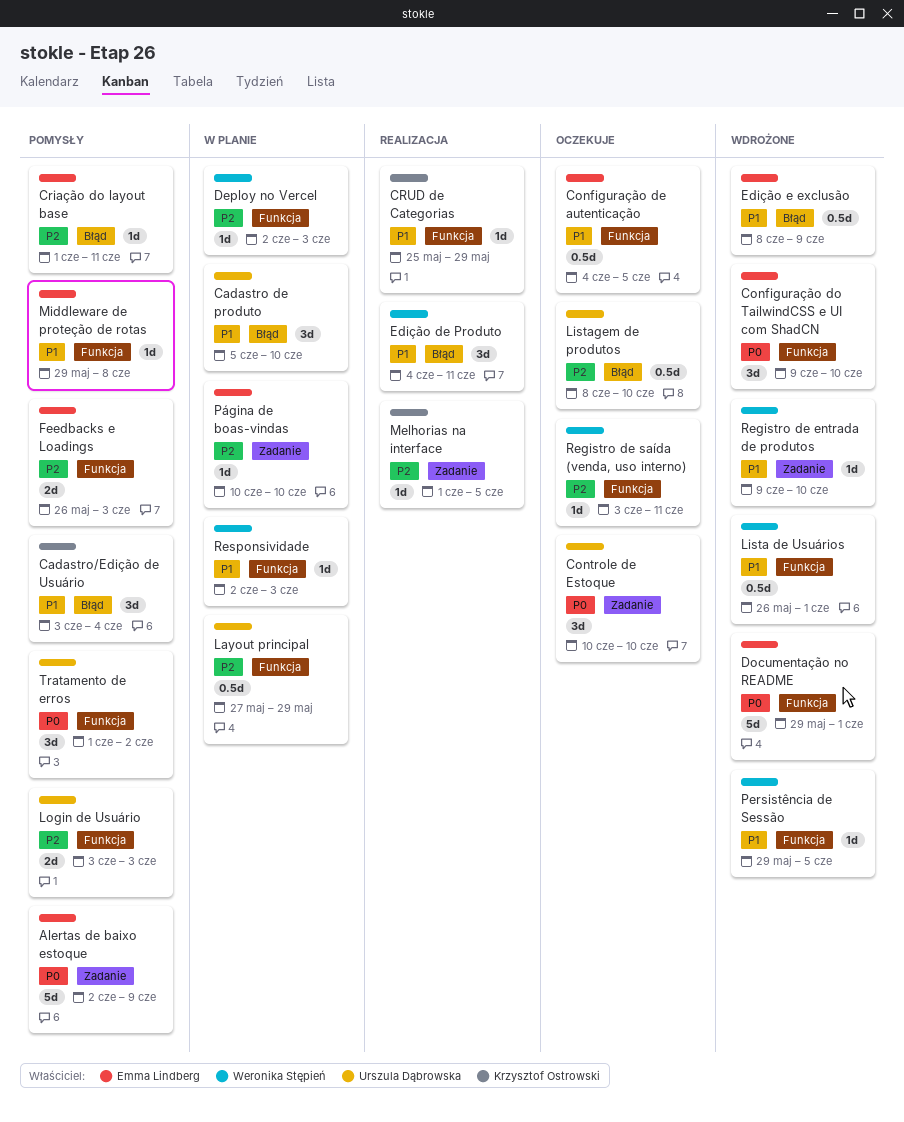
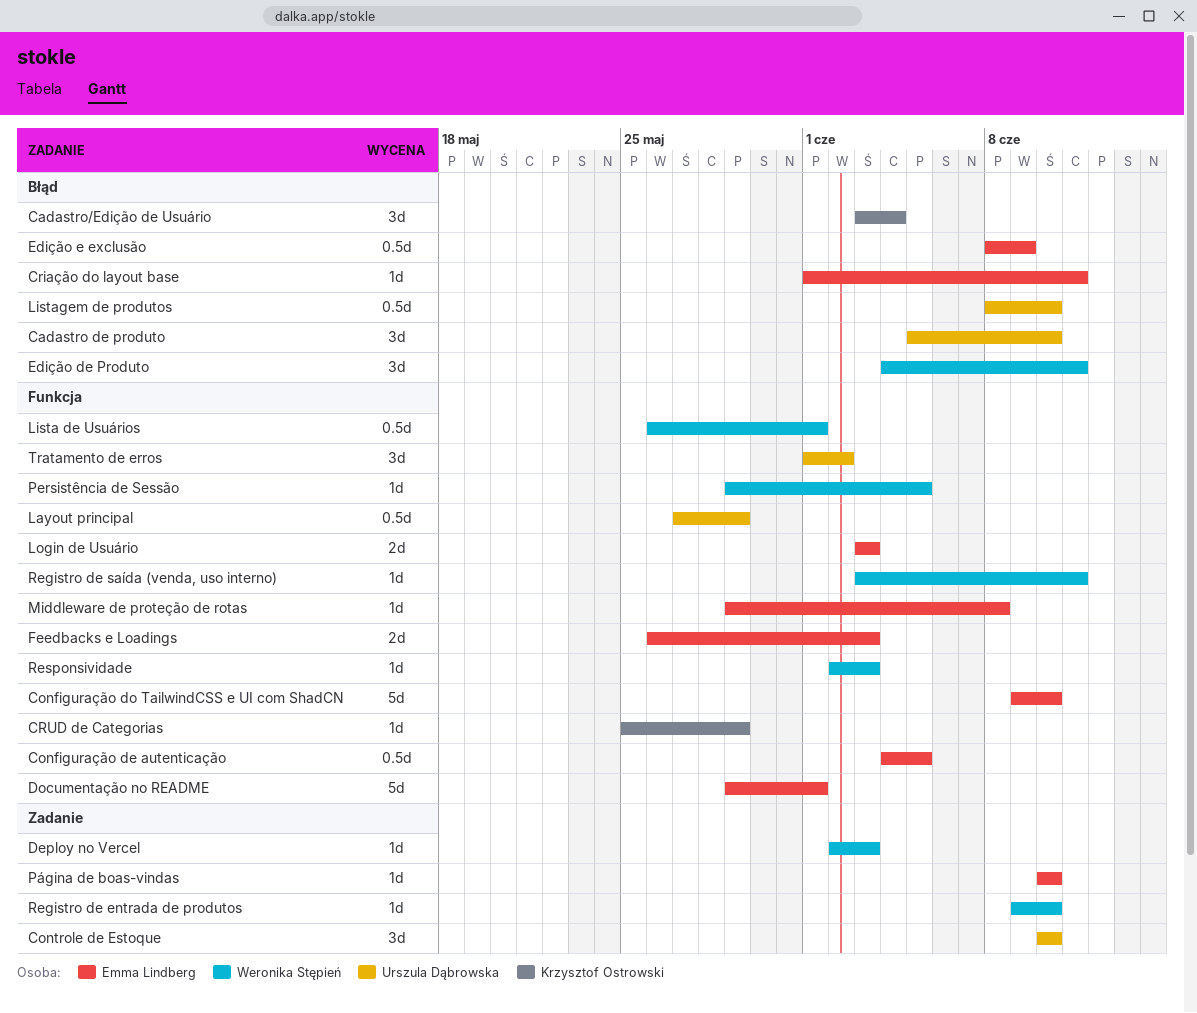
Alertas de baixo estoque: present -> none
Configuração do TailwindCSS e UI com ShadCN, estimate: 3d -> 5d
Deploy no Vercel, label: Funkcja -> Zadanie
Login de Usuário, owner: Urszula Dąbrowska -> Emma Lindberg
Melhorias na interface: present -> none

